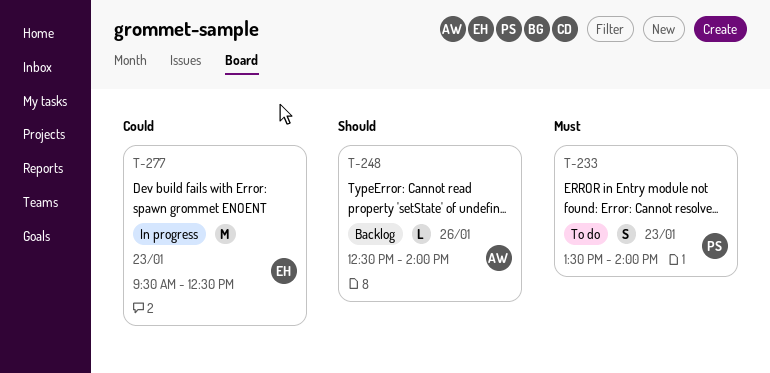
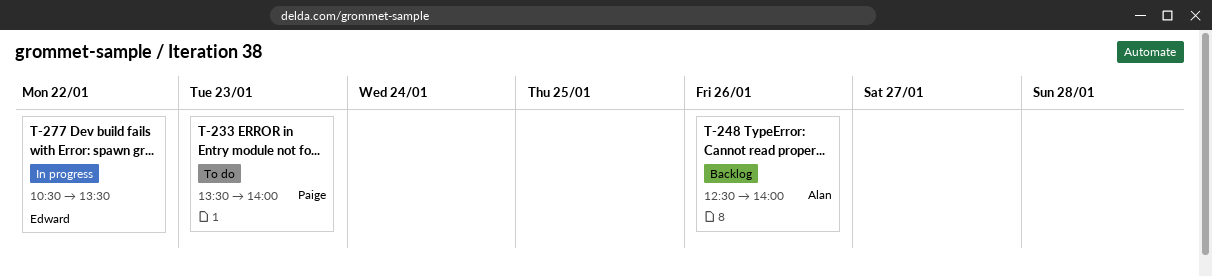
T-277, day: Jan 23 -> Jan 22
T-277, begins: 09:30 -> 10:30
T-277, ends: 12:30 -> 13:30

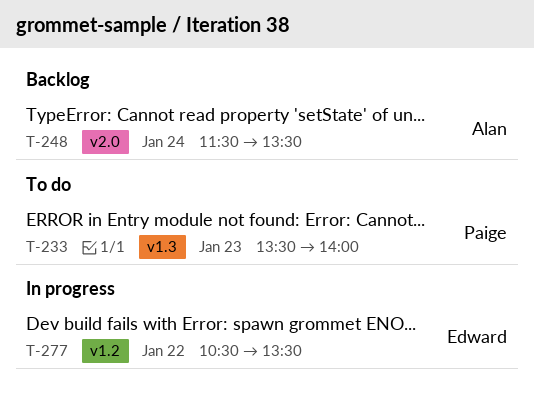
T-248, day: Jan 26 -> Jan 24
T-248, begins: 12:30 -> 11:30
T-248, ends: 14:00 -> 13:30

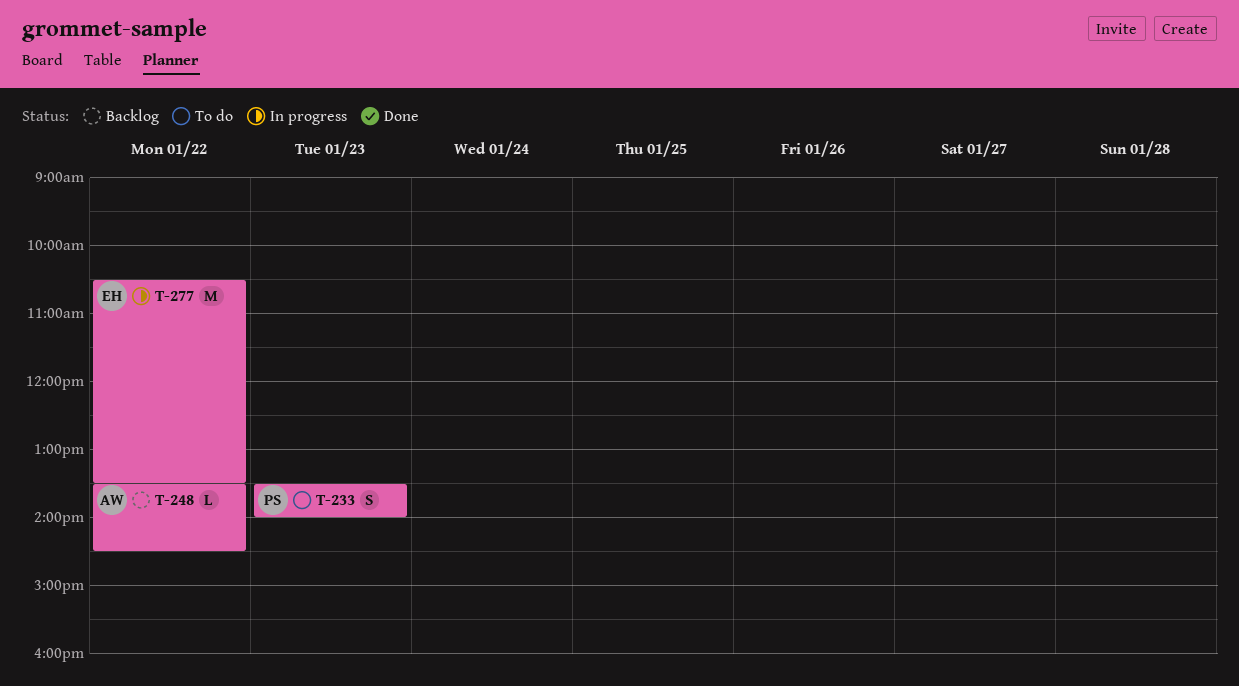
T-248, day: Jan 24 -> Jan 22
T-248, begins: 11:30 -> 13:30
T-248, ends: 13:30 -> 14:30

